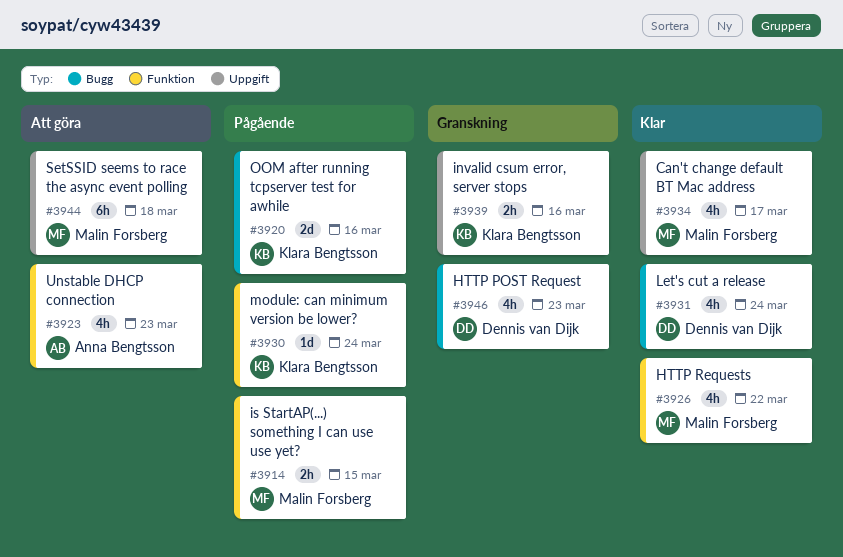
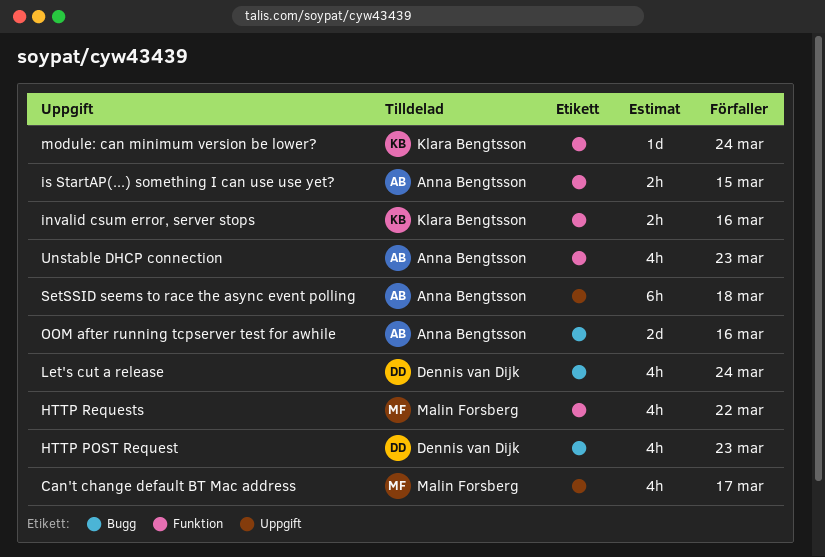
invalid csum error, server stops, label: Uppgift -> Funktion
is StartAP(...) something I can use use yet?, owner: Malin Forsberg -> Anna Bengtsson
OOM after running tcpserver test for awhile, owner: Klara Bengtsson -> Anna Bengtsson
SetSSID seems to race the async event polling, owner: Malin Forsberg -> Anna Bengtsson

